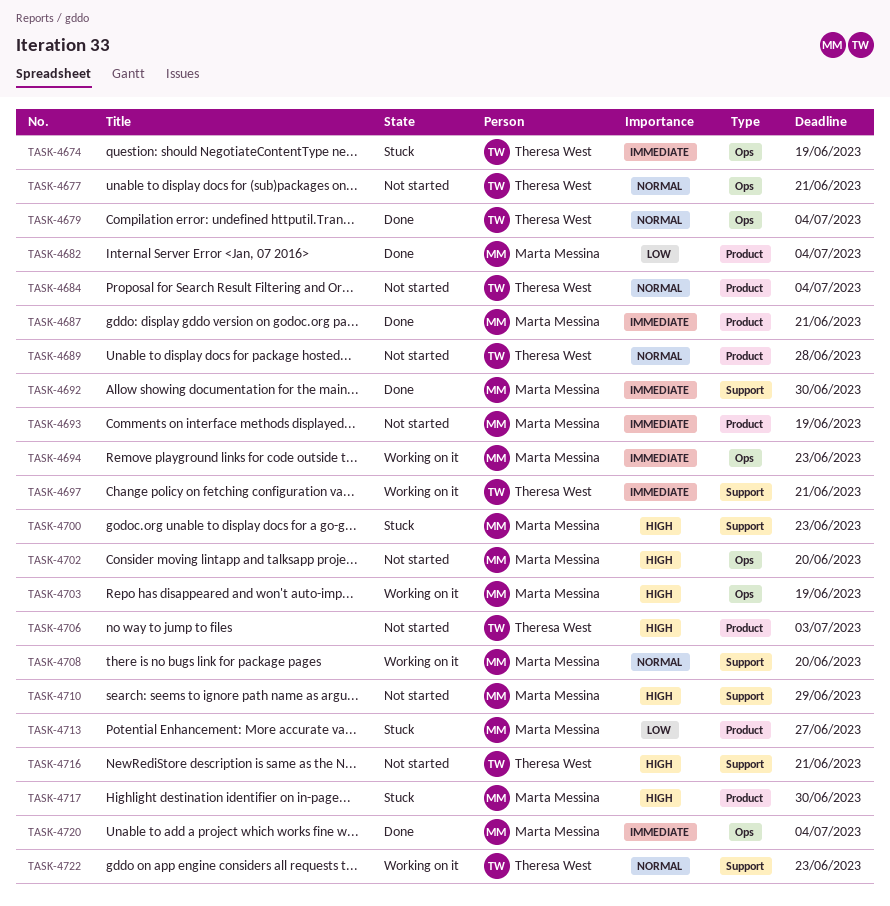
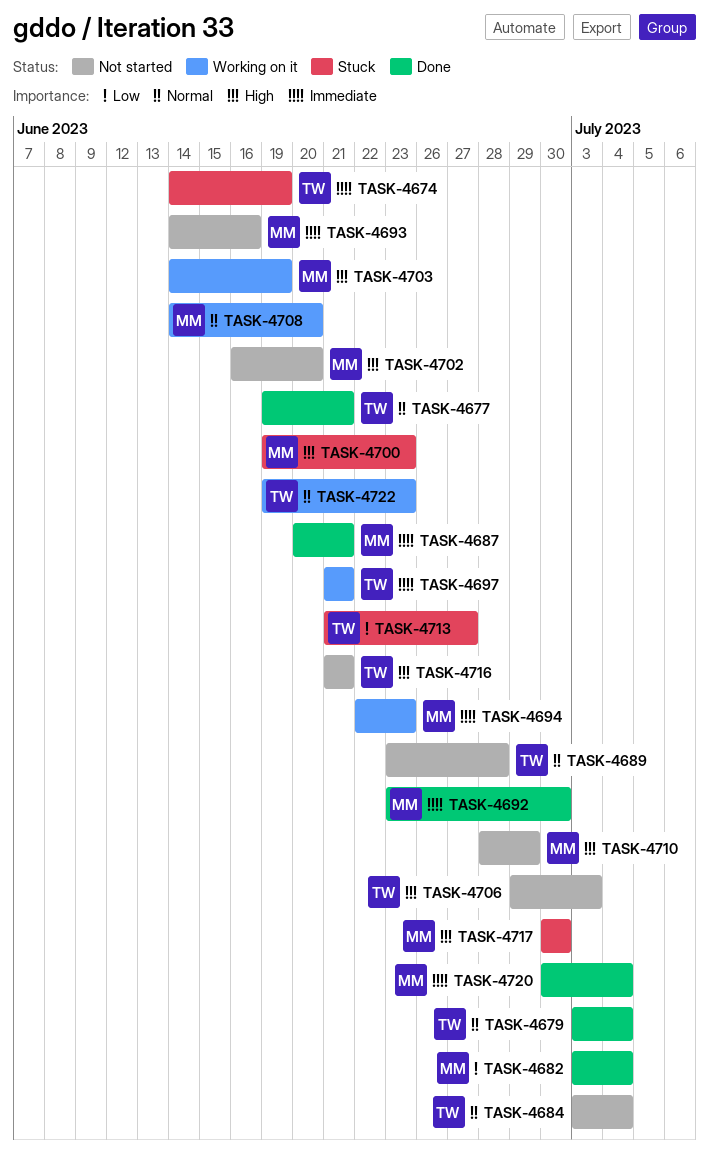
TASK-4677, status: Not started -> Done
TASK-4693, due: Jun 19 -> Jun 16
TASK-4713, owner: Marta Messina -> Theresa West

